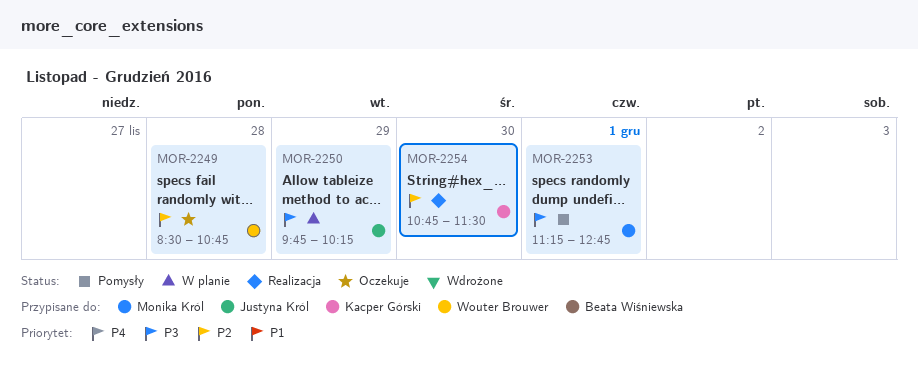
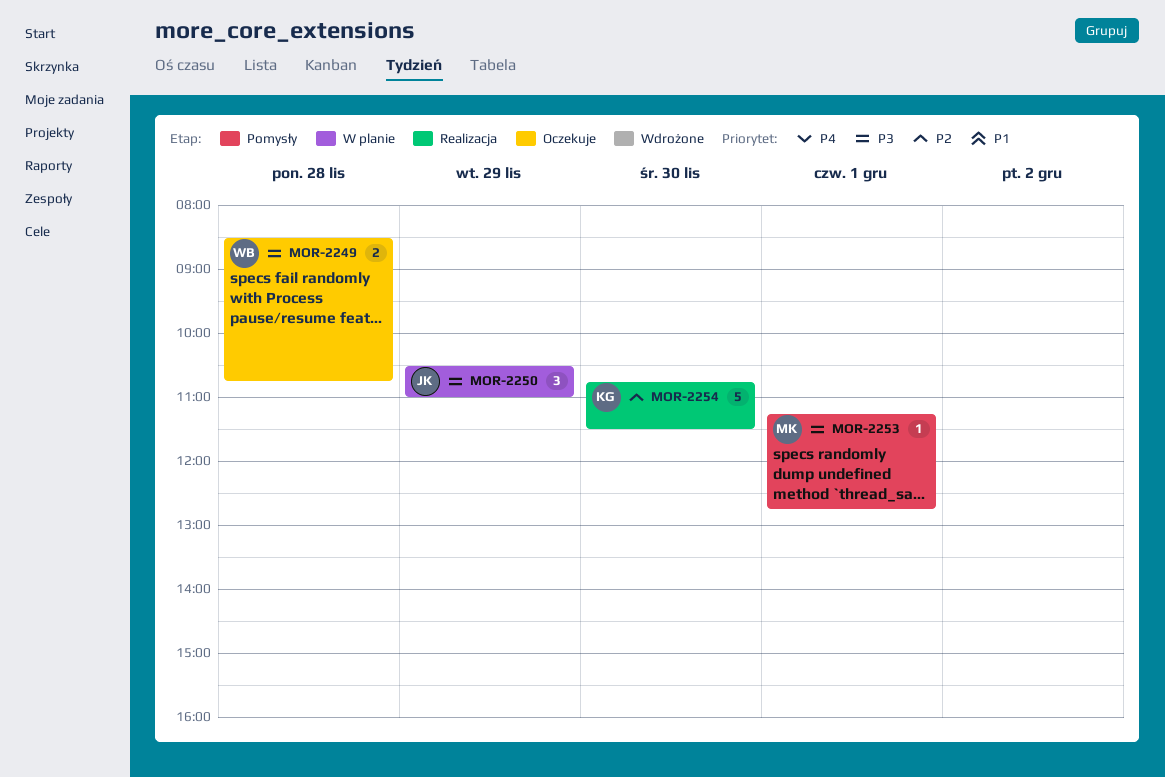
MOR-2249, priority: P2 -> P3
MOR-2250, begins: 09:45 -> 10:30
MOR-2250, ends: 10:15 -> 11:00

